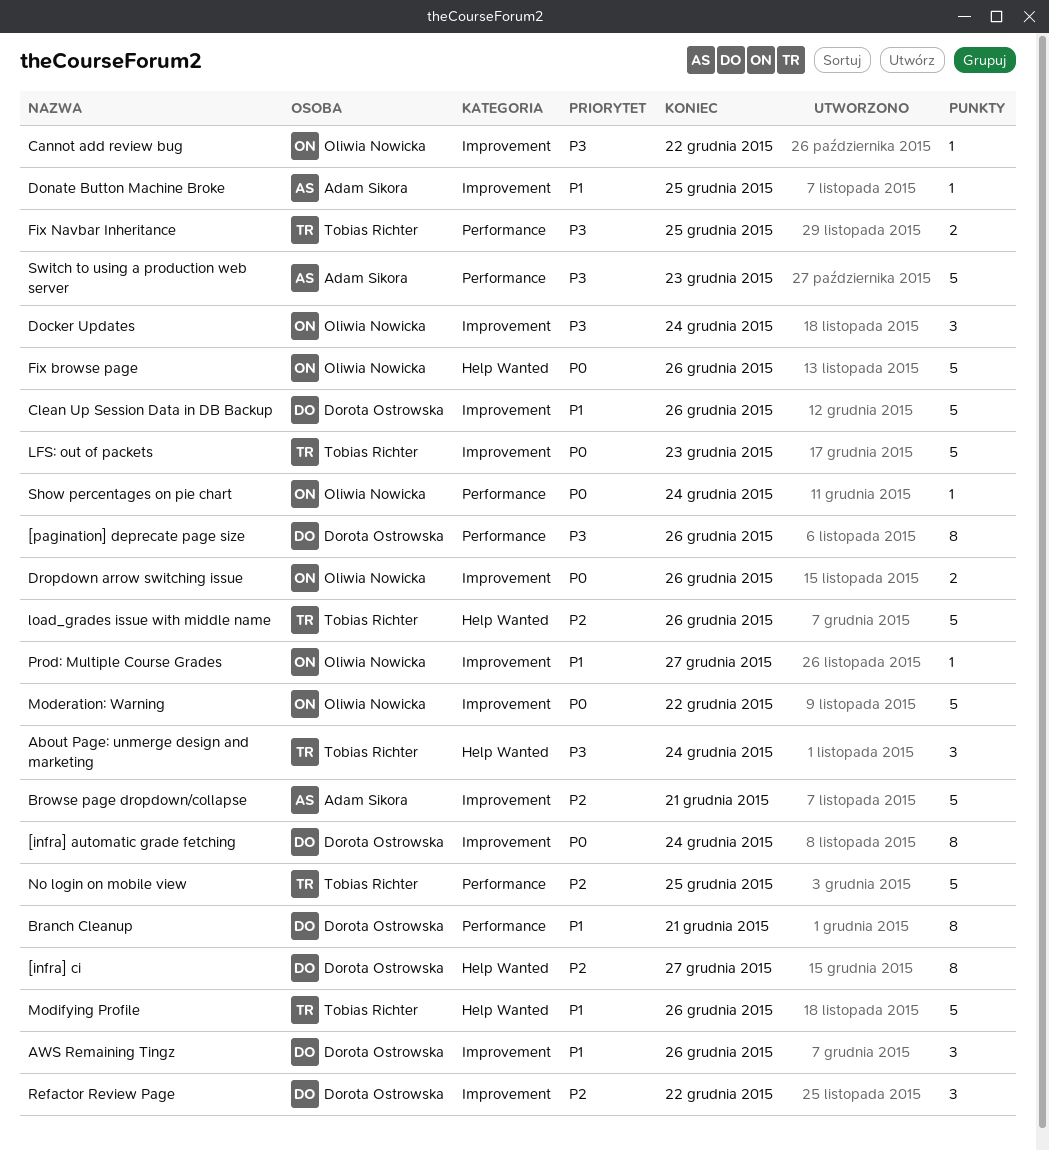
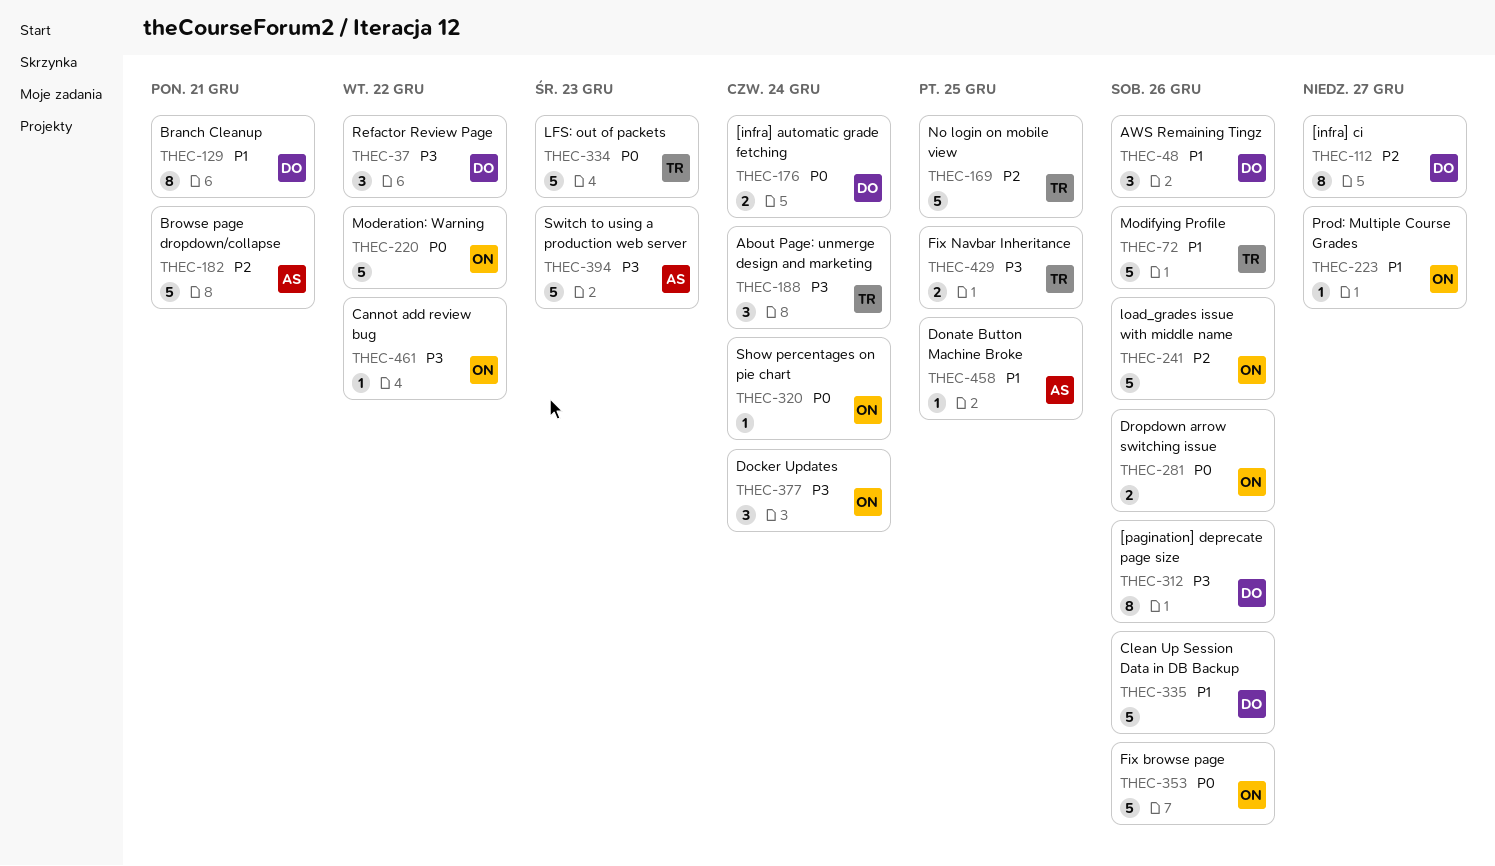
[infra] automatic grade fetching, estimate: 8 -> 2
load_grades issue with middle name, owner: Tobias Richter -> Oliwia Nowicka
Refactor Review Page, priority: P2 -> P3

